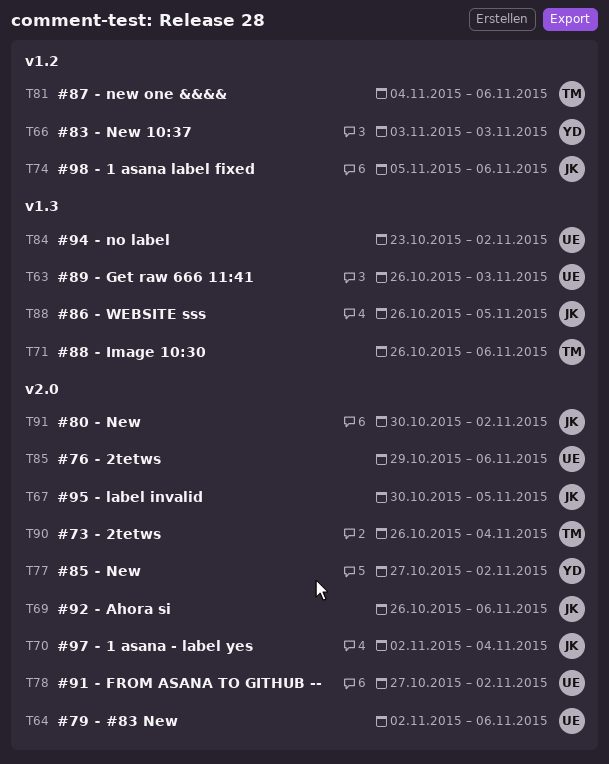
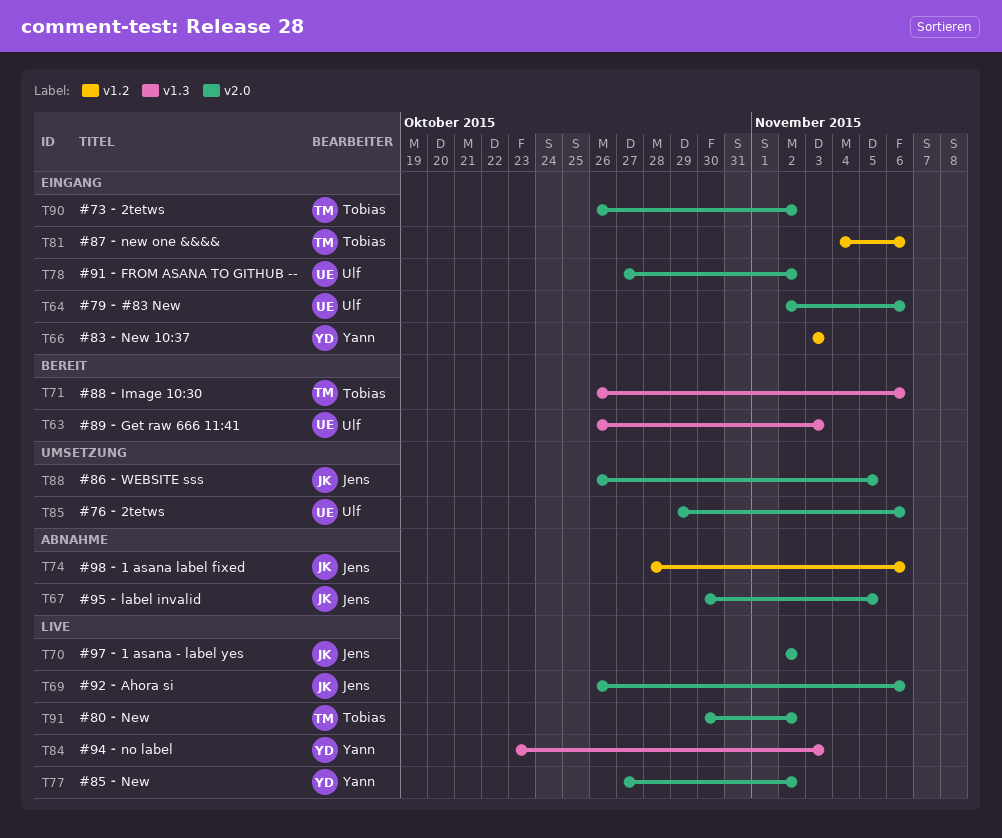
T70, due: Nov 4 -> Nov 2
T74, start: Nov 5 -> Oct 28
T84, owner: Ulf -> Yann
T84, due: Nov 2 -> Nov 3
T88, label: v1.3 -> v2.0
T90, due: Nov 4 -> Nov 2
T91, owner: Jens -> Tobias

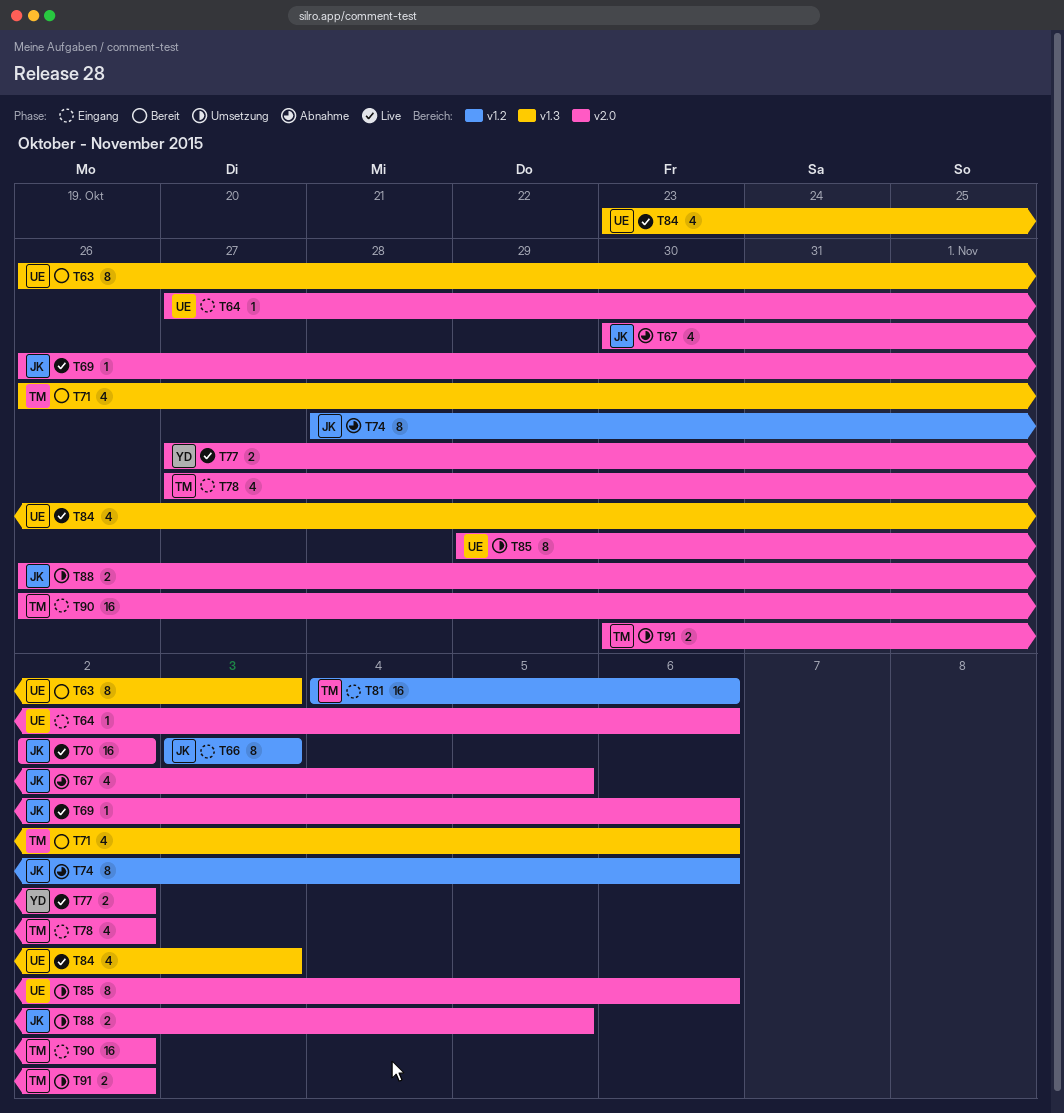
T64, start: Nov 2 -> Oct 27
T66, owner: Yann -> Jens
T78, owner: Ulf -> Tobias
T84, owner: Yann -> Ulf
T91, status: Live -> Umsetzung

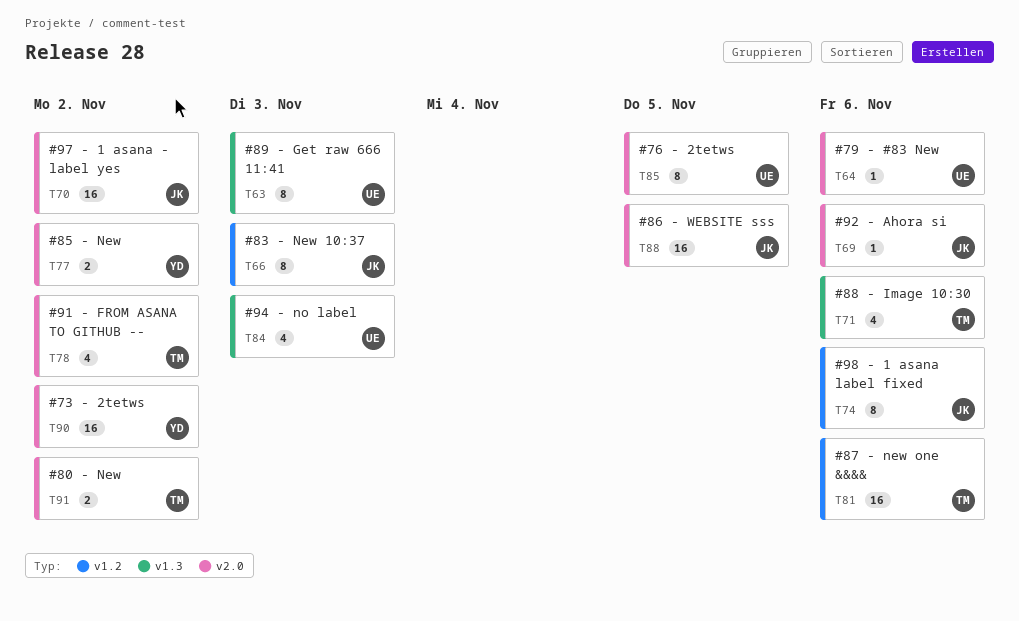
T67: present -> none
T85, due: Nov 6 -> Nov 5
T88, estimate: 2 -> 16
T90, owner: TM -> YD

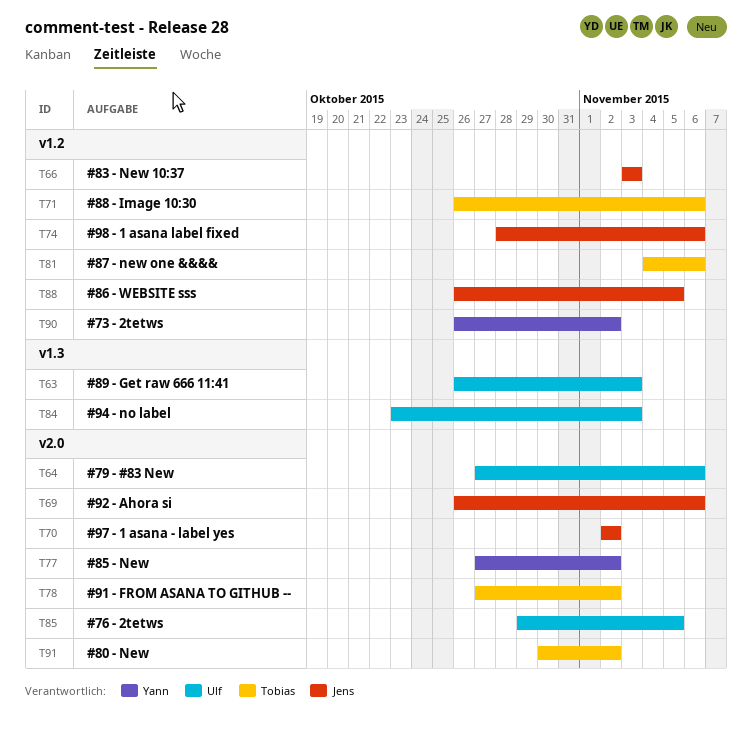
T71, label: v1.3 -> v1.2
T88, label: v2.0 -> v1.2
T90, label: v2.0 -> v1.2

